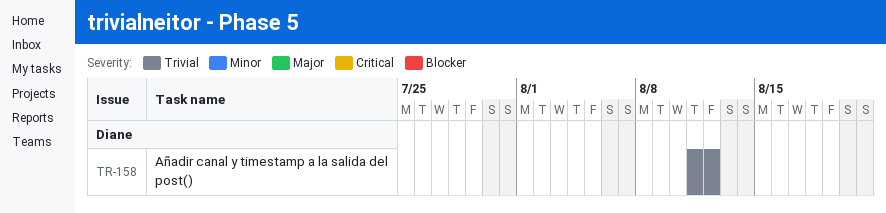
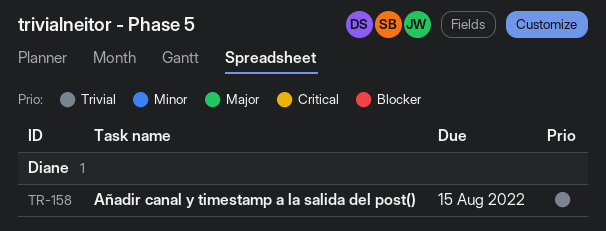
TR-158, due: Aug 12 -> Aug 15

